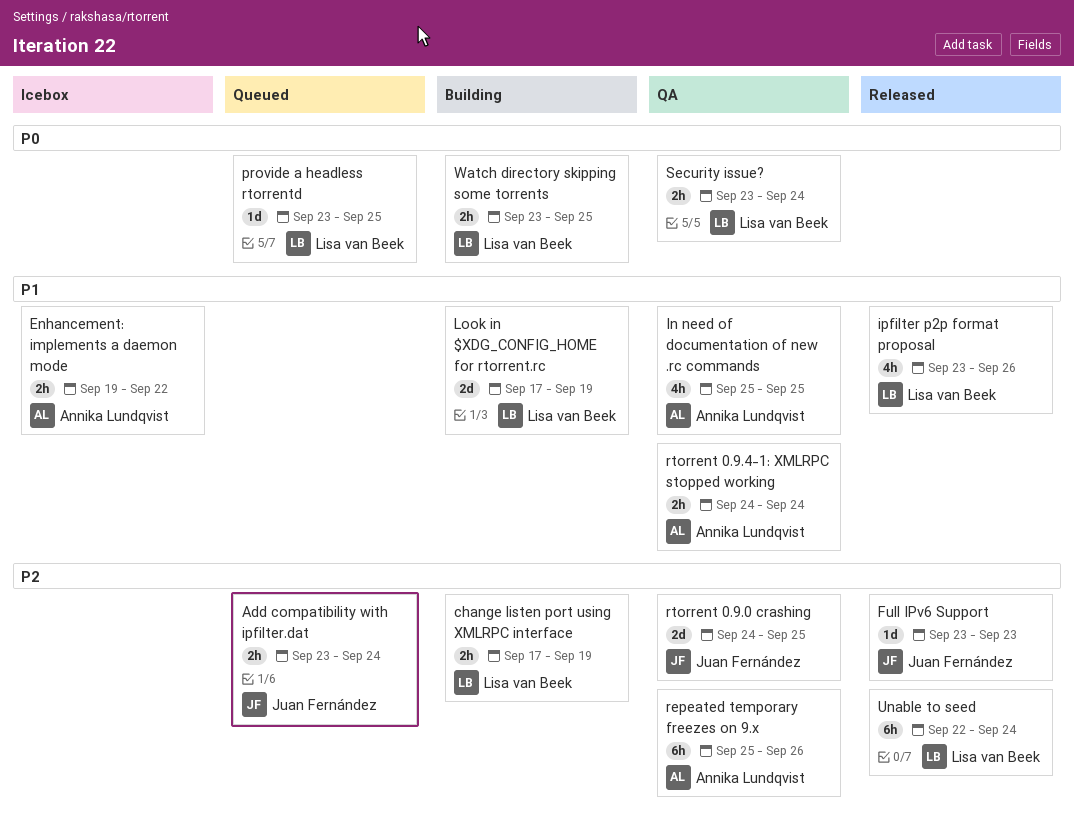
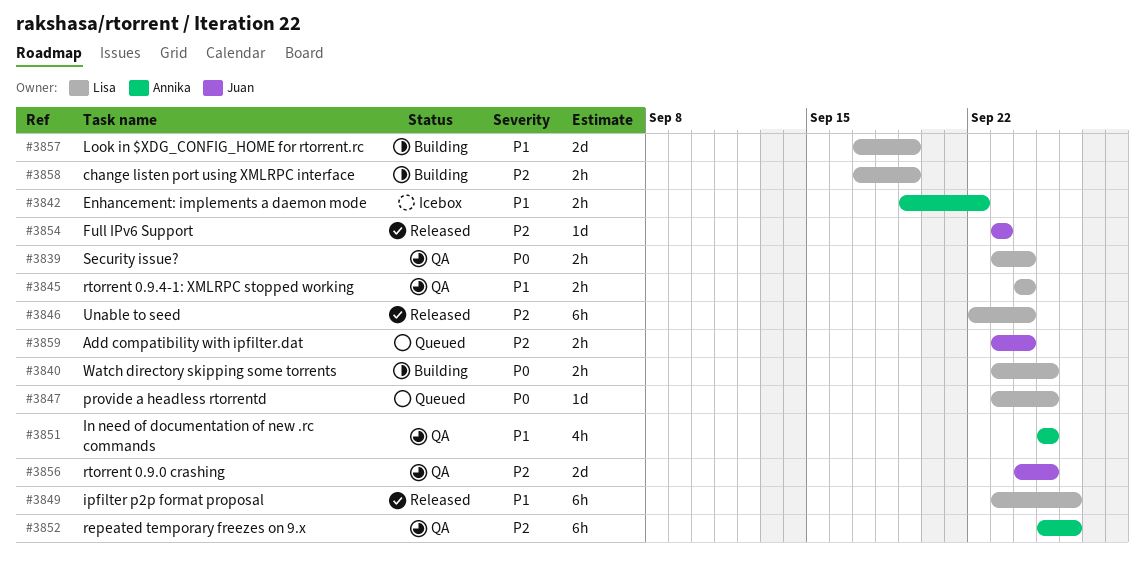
ipfilter p2p format proposal, estimate: 4h -> 6h
rtorrent 0.9.4-1: XMLRPC stopped working, owner: Annika Lundqvist -> Lisa van Beek

